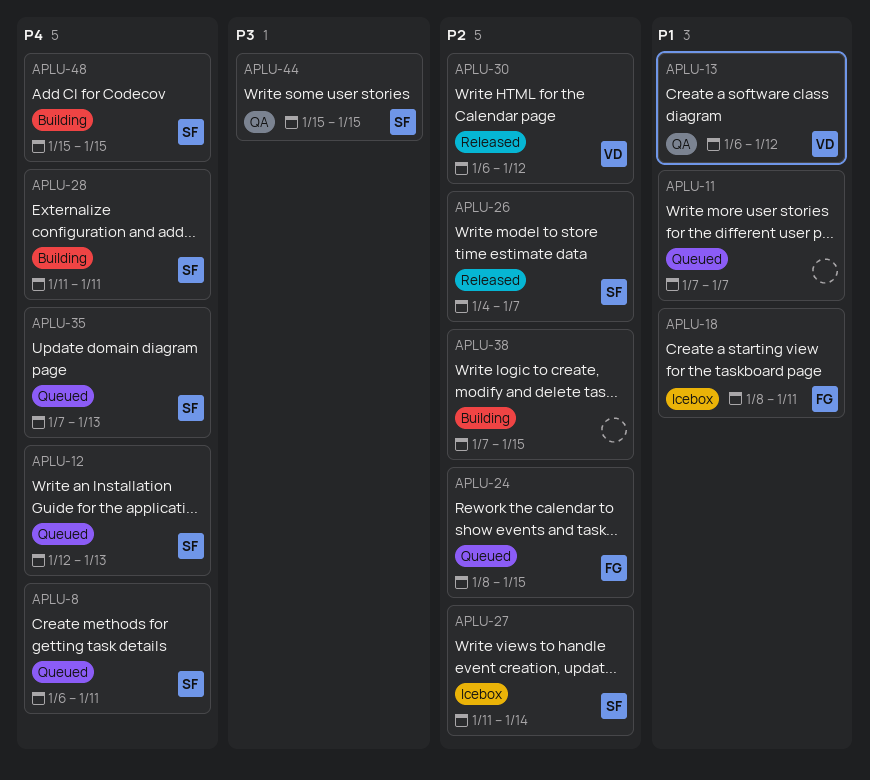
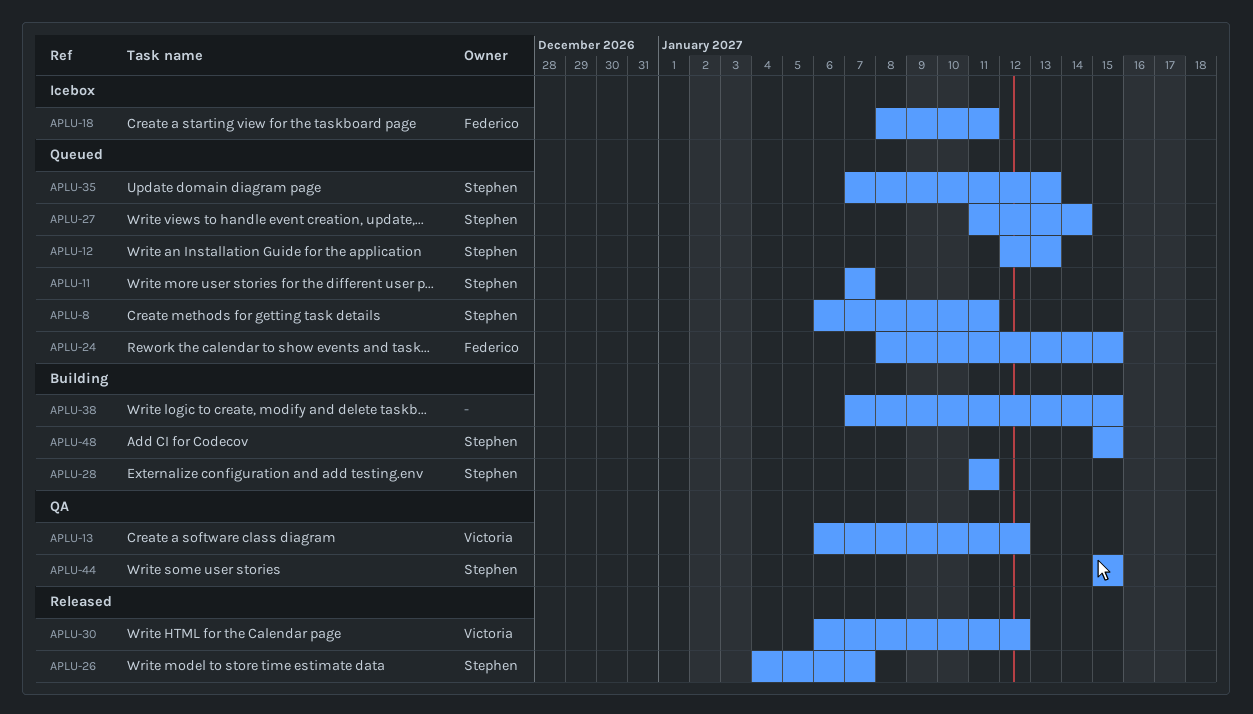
APLU-11, owner: none -> Stephen
APLU-27, status: Icebox -> Queued

